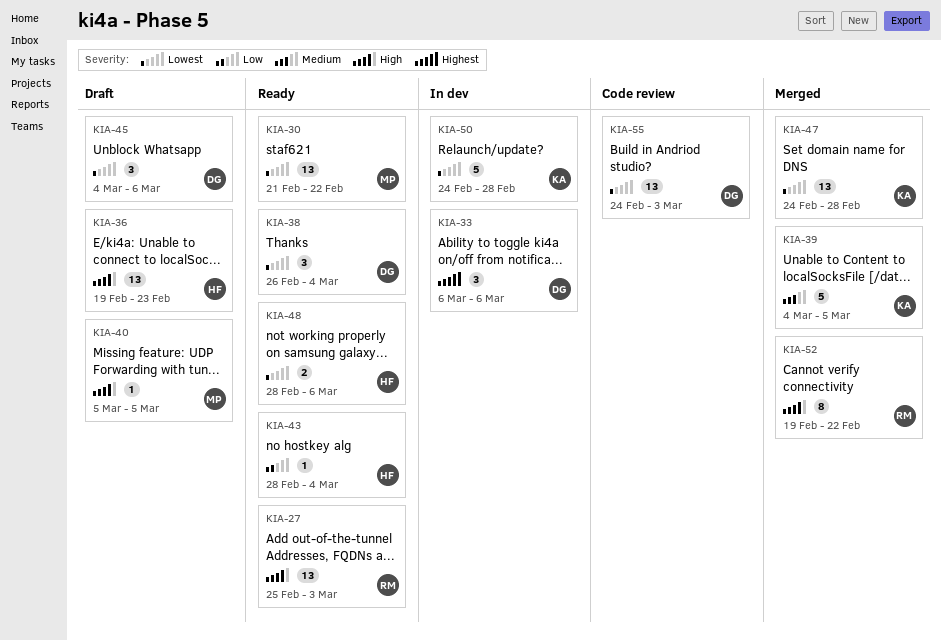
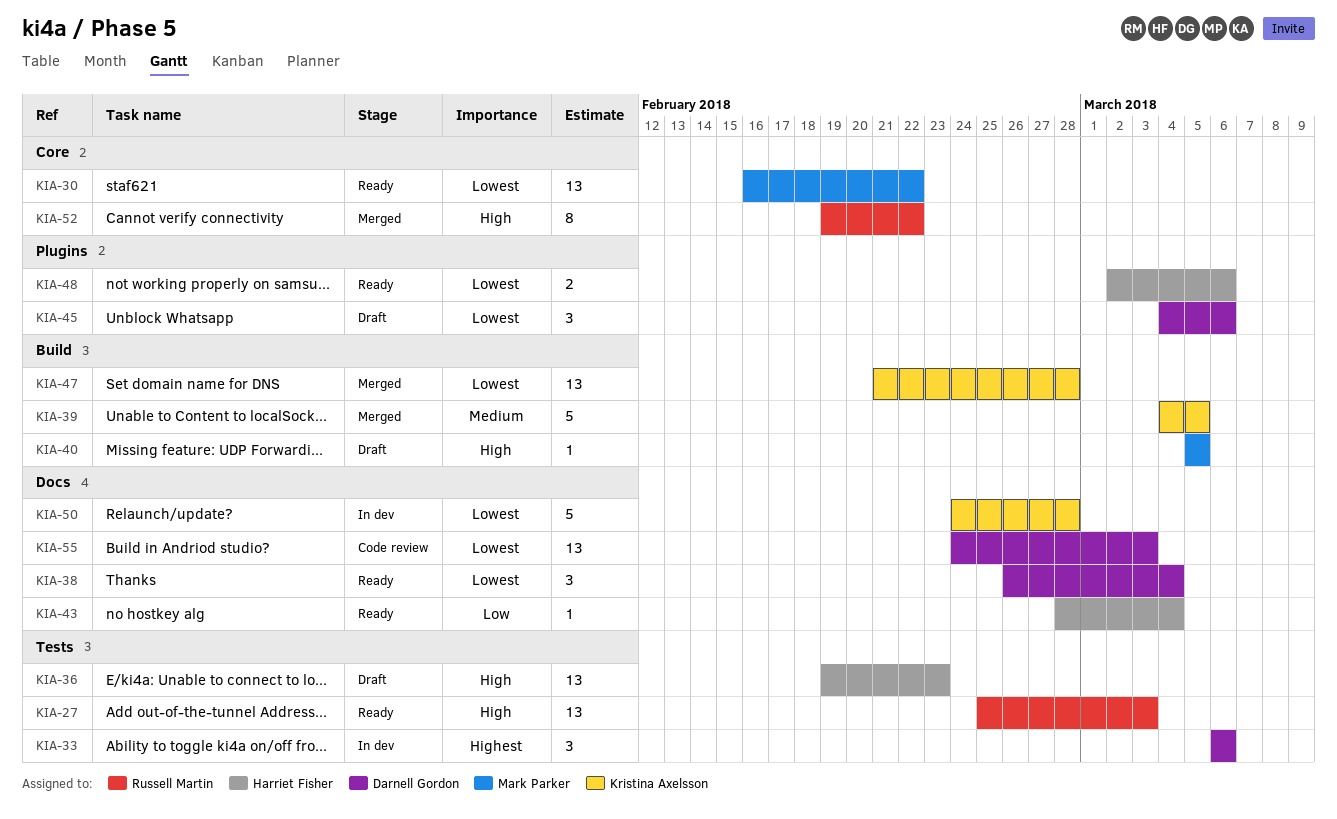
KIA-30, start: Feb 21 -> Feb 16
KIA-47, start: Feb 24 -> Feb 21
KIA-48, start: Feb 28 -> Mar 2

